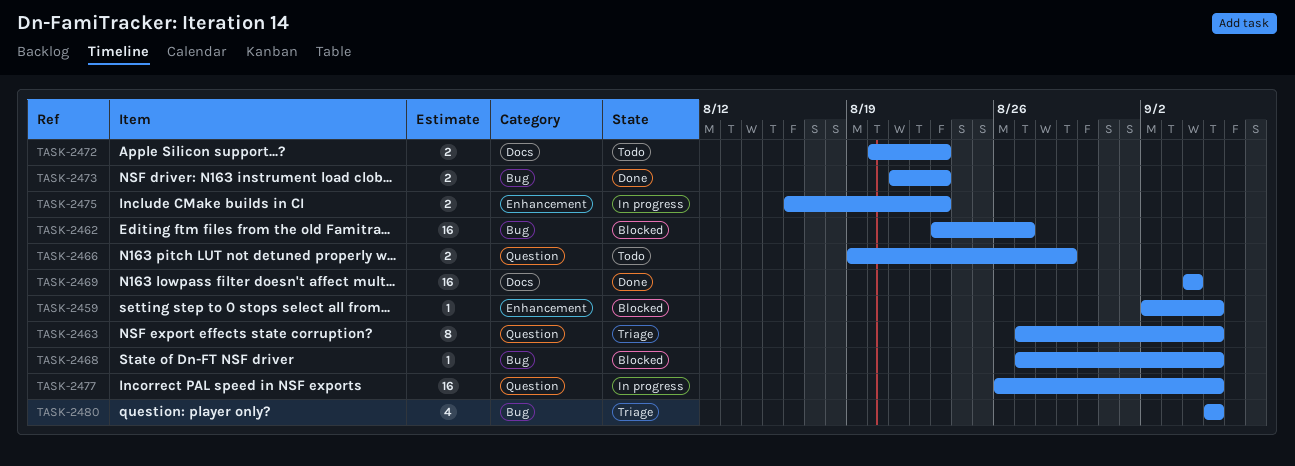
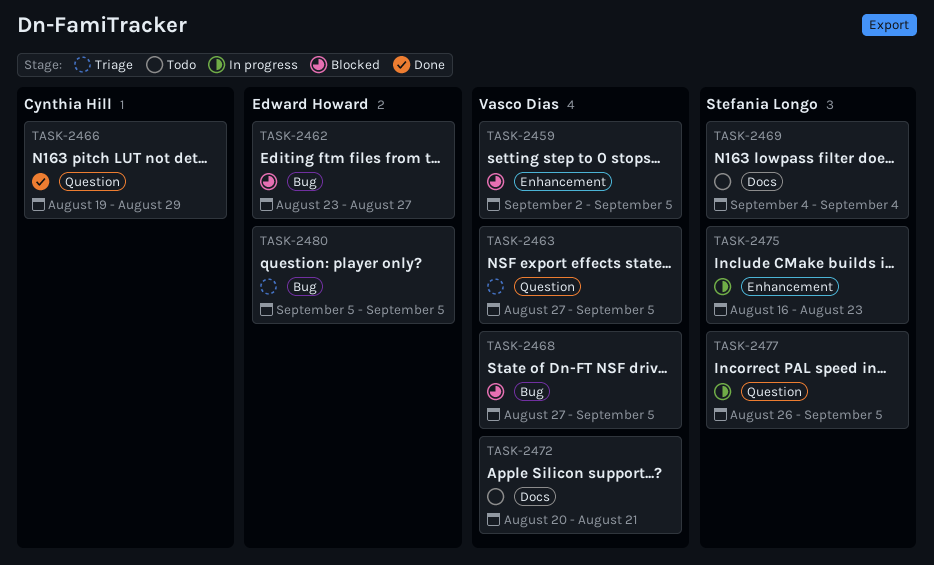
TASK-2466, status: Todo -> Done
TASK-2469, status: Done -> Todo
TASK-2472, due: Aug 23 -> Aug 21
TASK-2473: present -> none

